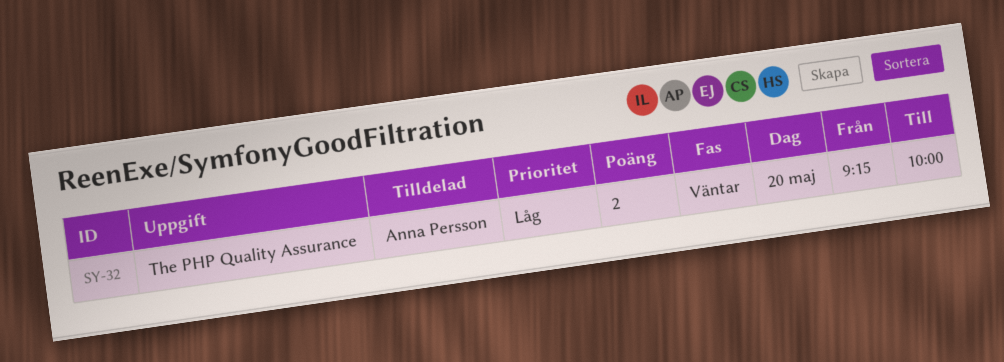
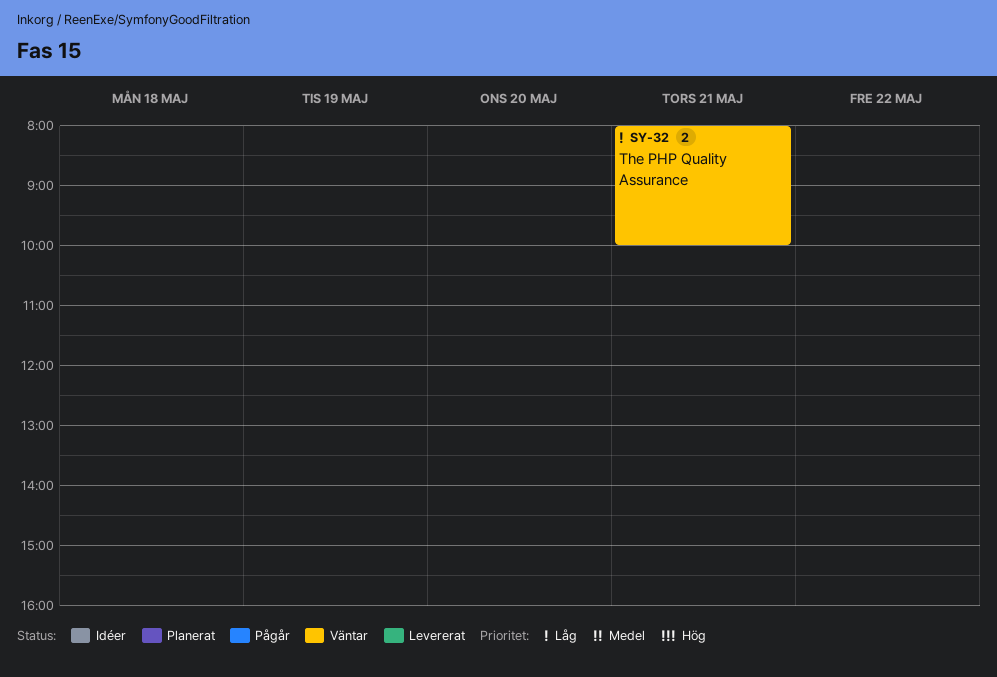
SY-32, day: May 20 -> May 21
SY-32, begins: 09:15 -> 08:00

